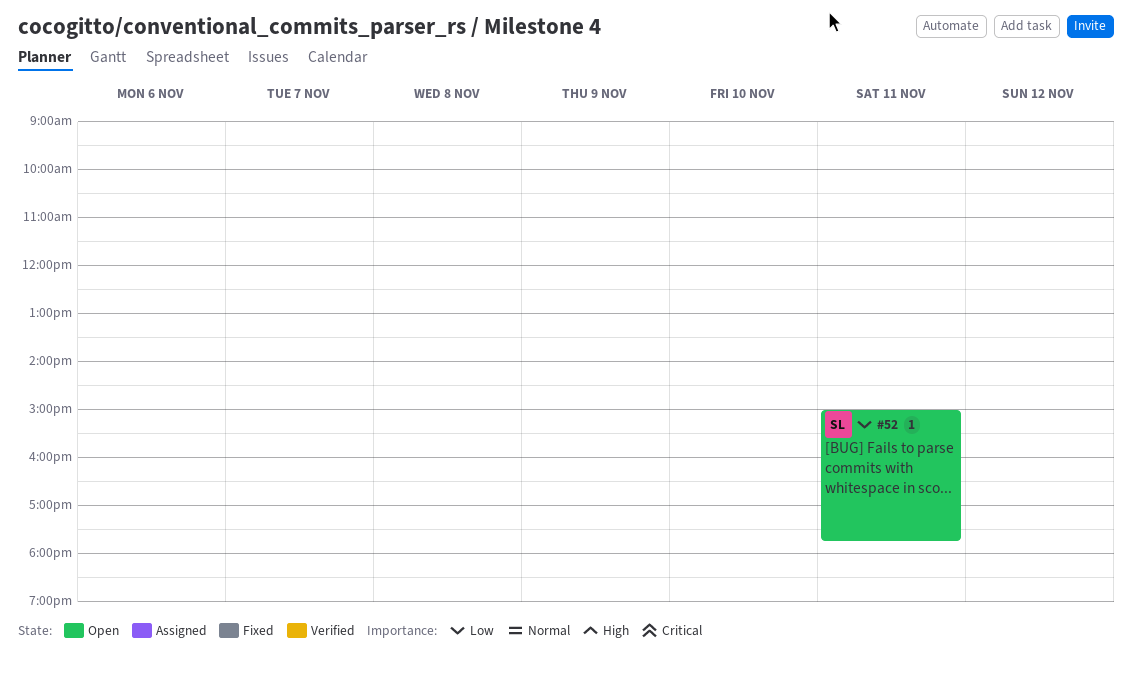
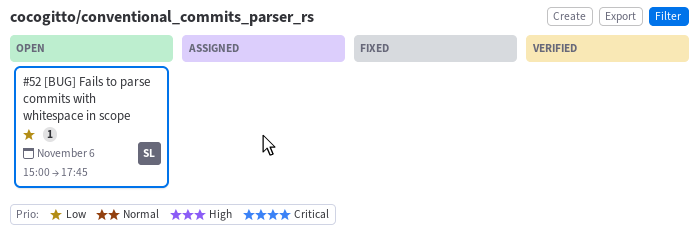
#52, day: Nov 11 -> Nov 6

